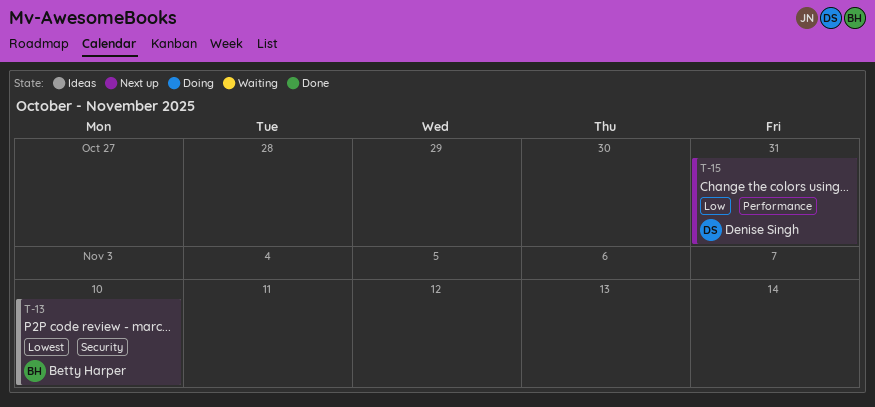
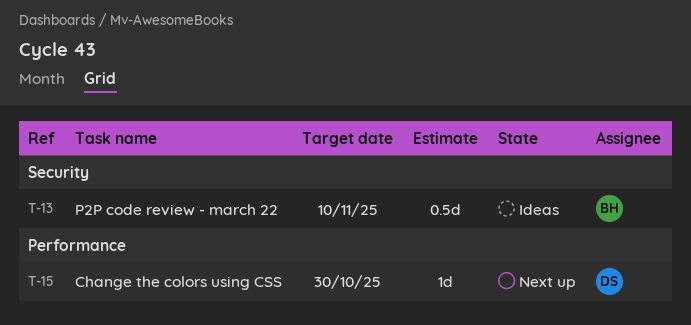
T-15, due: Oct 31 -> Oct 30

